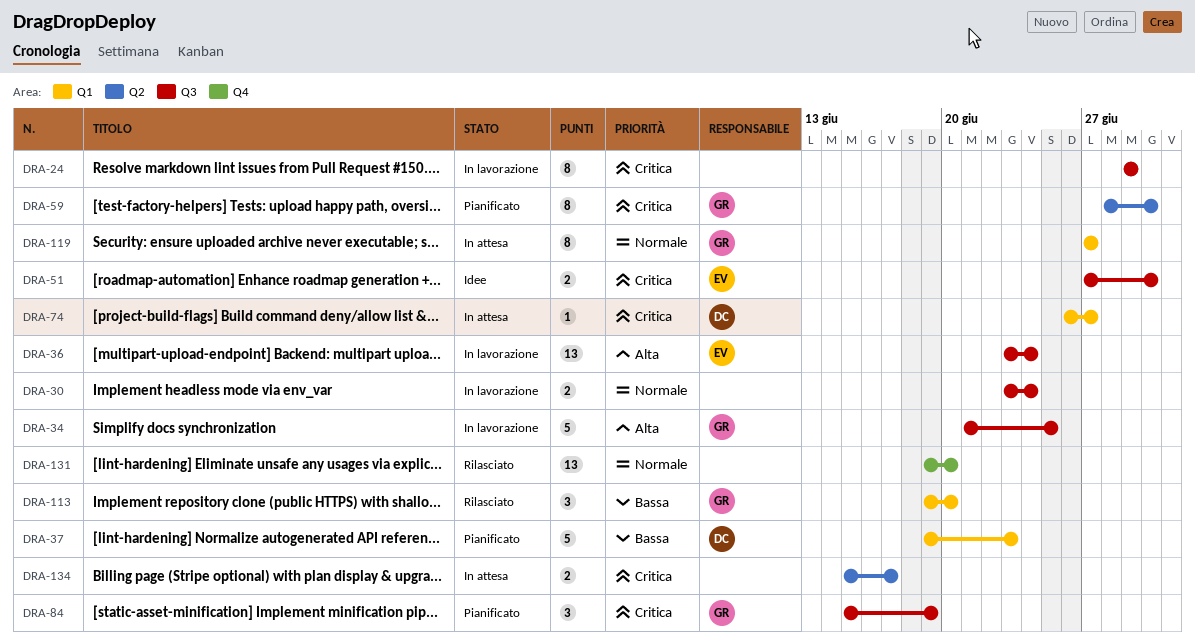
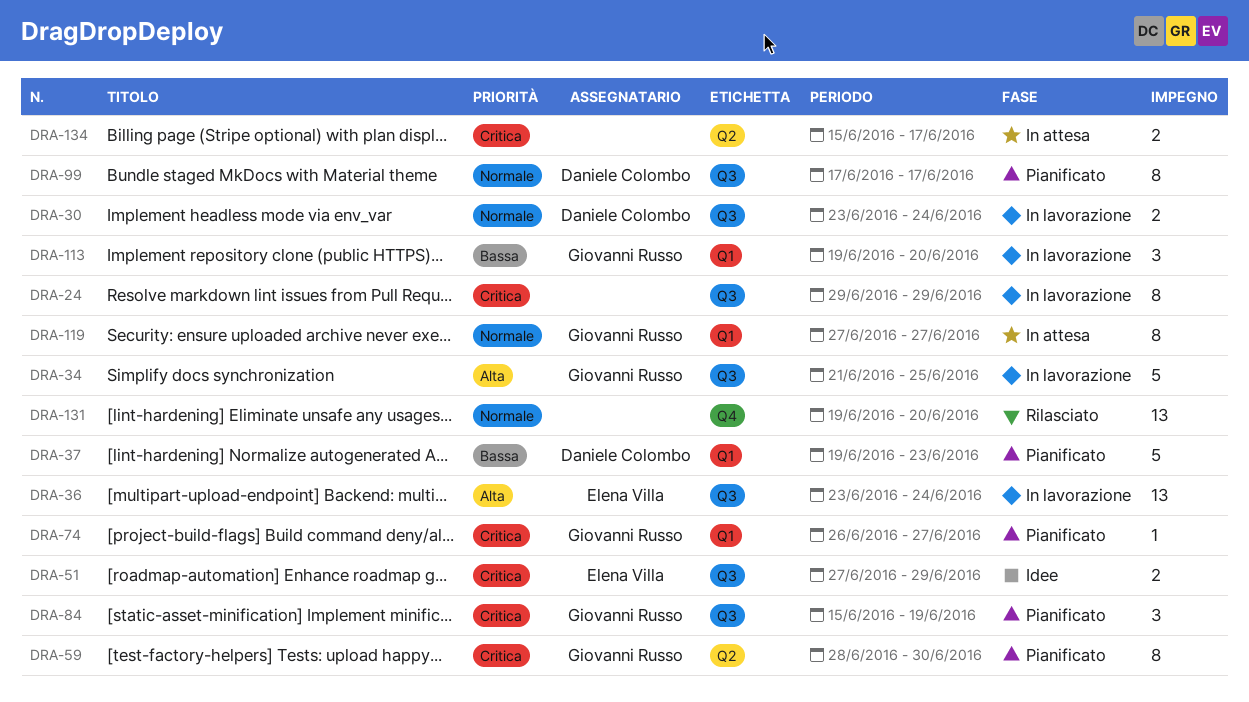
DRA-30, owner: none -> Daniele Colombo
DRA-51, due: Jun 30 -> Jun 29
DRA-74, status: In attesa -> Pianificato
DRA-74, owner: Daniele Colombo -> Giovanni Russo
DRA-99: none -> present
DRA-113, status: Rilasciato -> In lavorazione

